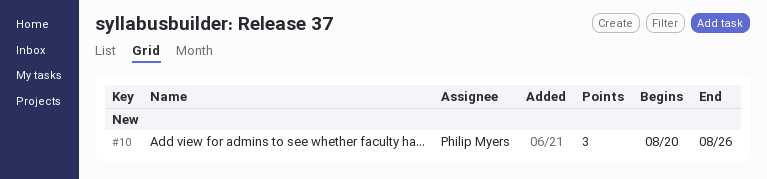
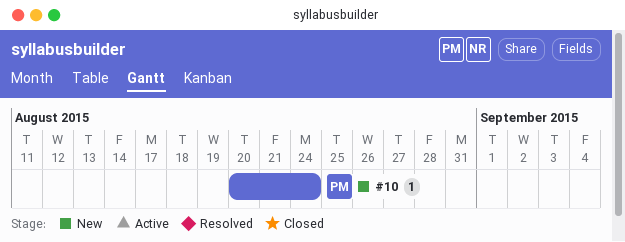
#10, estimate: 3 -> 1
#10, due: Aug 26 -> Aug 24

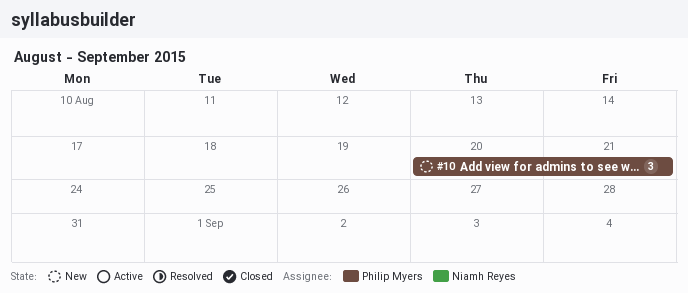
#10, estimate: 1 -> 3
#10, due: Aug 24 -> Aug 21

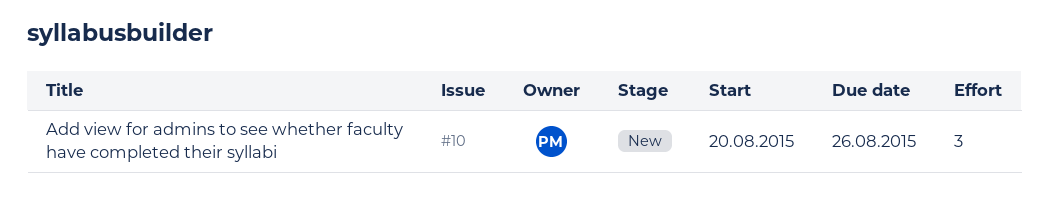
#10, due: Aug 21 -> Aug 26

